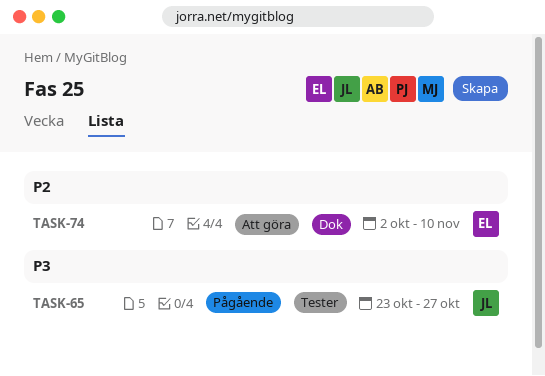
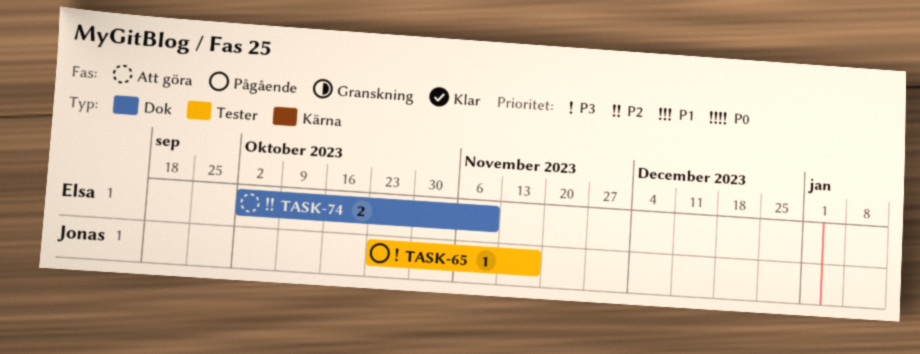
TASK-65, due: Oct 27 -> Nov 17

